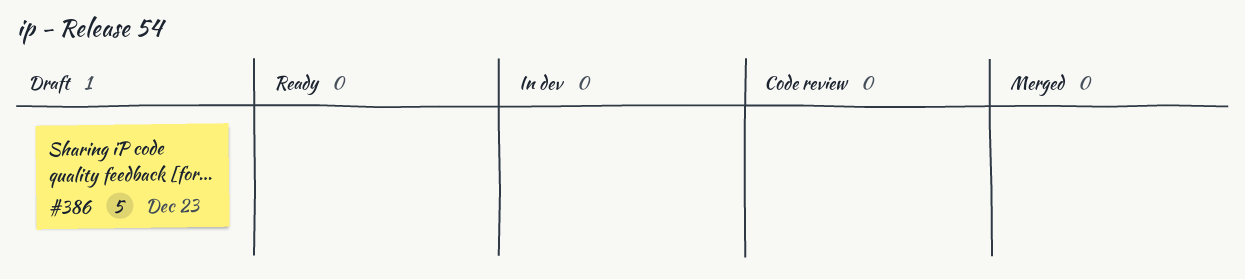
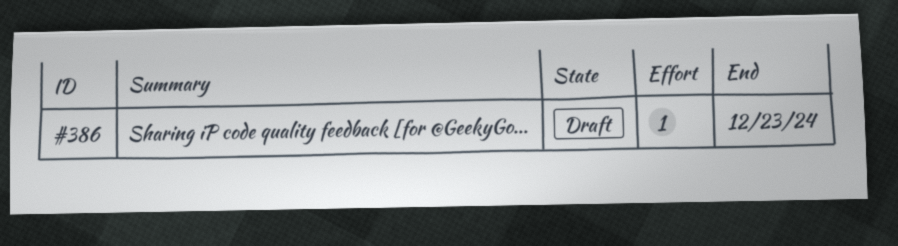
#386, estimate: 5 -> 1

